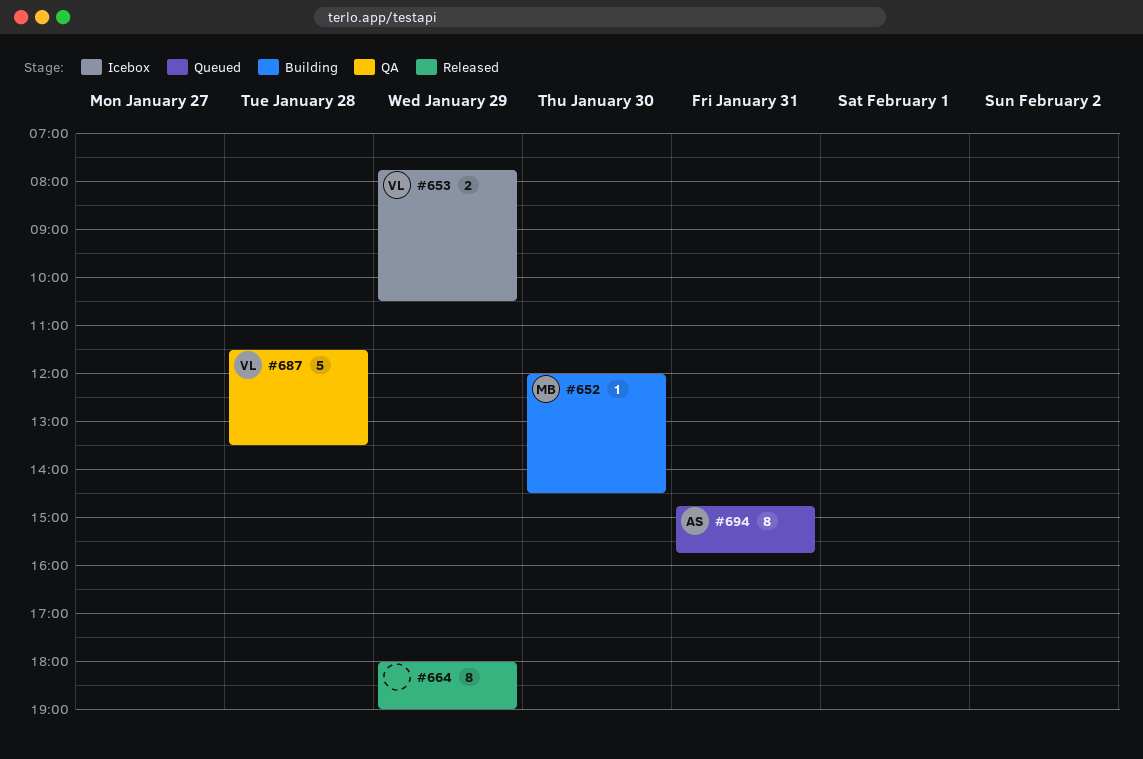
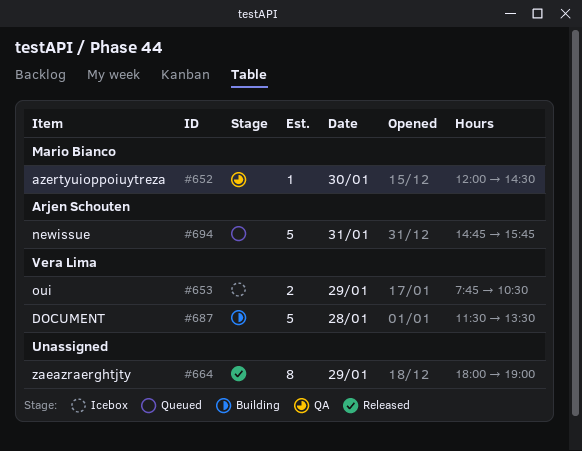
#652, status: Building -> QA
#687, status: QA -> Building
#694, estimate: 8 -> 5

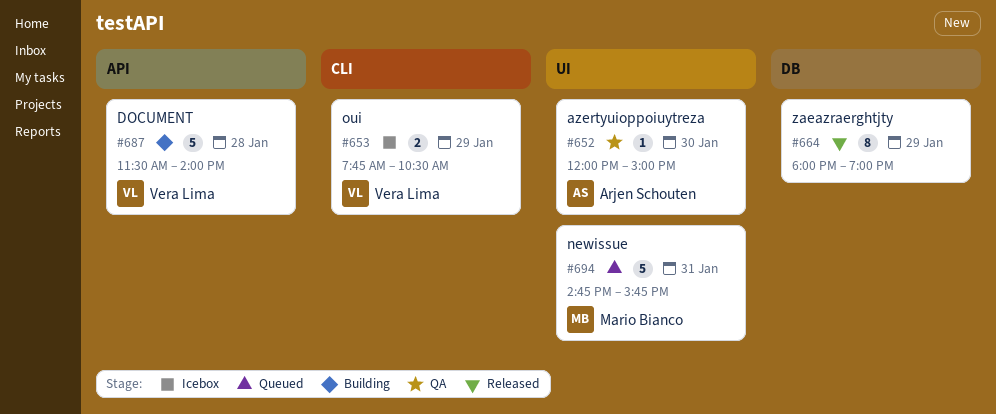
#652, owner: Mario Bianco -> Arjen Schouten
#652, ends: 14:30 -> 15:00
#687, ends: 13:30 -> 14:00
#694, owner: Arjen Schouten -> Mario Bianco

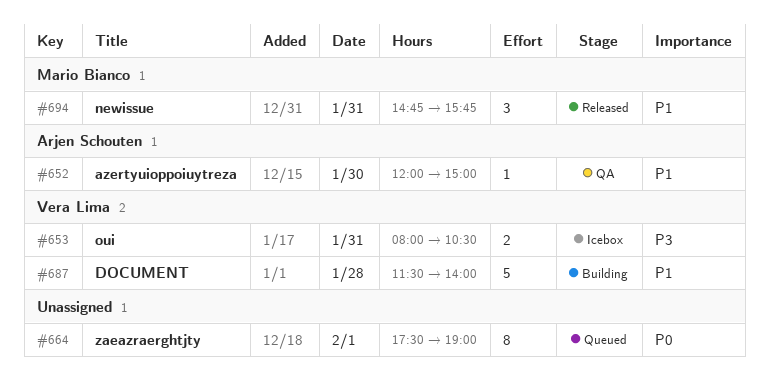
#653, day: Jan 29 -> Jan 31
#653, begins: 07:45 -> 08:00
#664, status: Released -> Queued
#664, day: Jan 29 -> Feb 1
#664, begins: 18:00 -> 17:30
#694, status: Queued -> Released
#694, estimate: 5 -> 3

